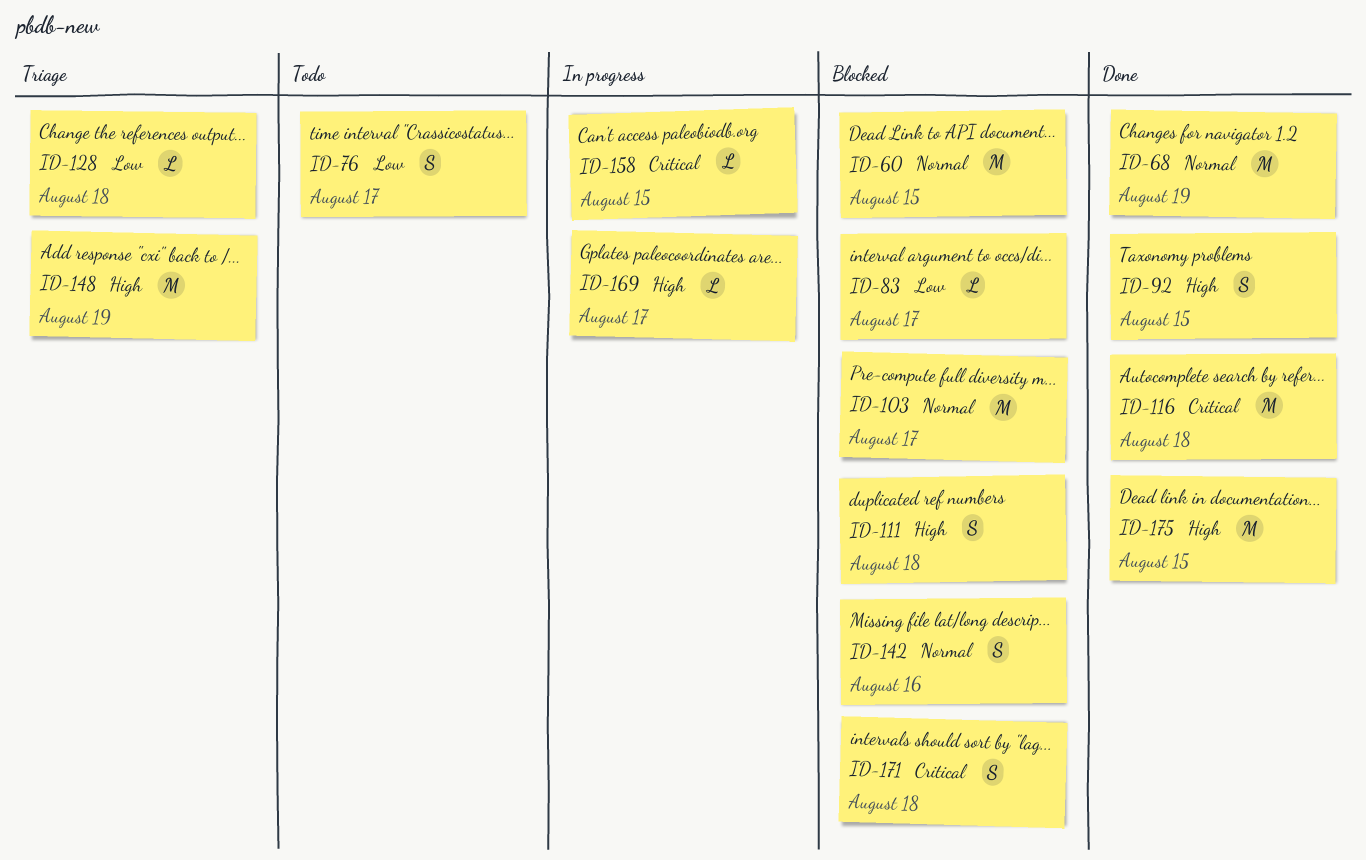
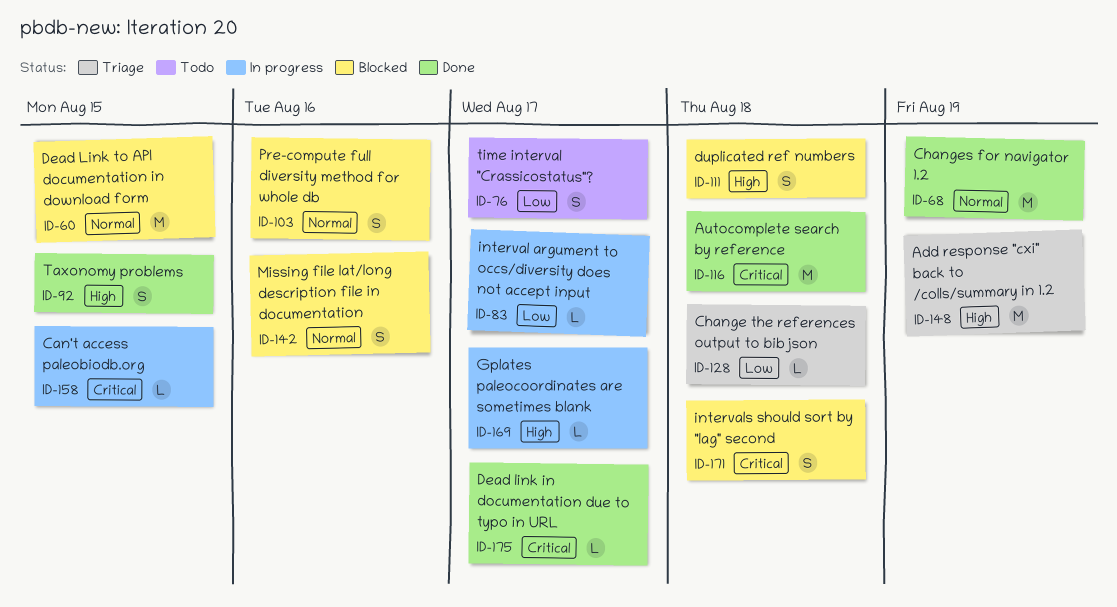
ID-83, status: Blocked -> In progress
ID-103, estimate: M -> S
ID-103, due: Aug 17 -> Aug 16
ID-175, priority: High -> Critical
ID-175, estimate: M -> L
ID-175, due: Aug 15 -> Aug 17

